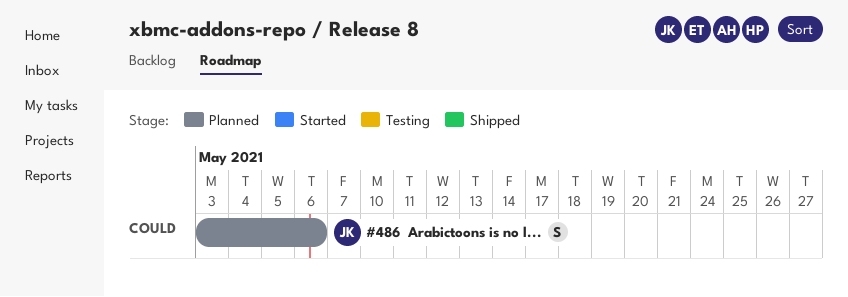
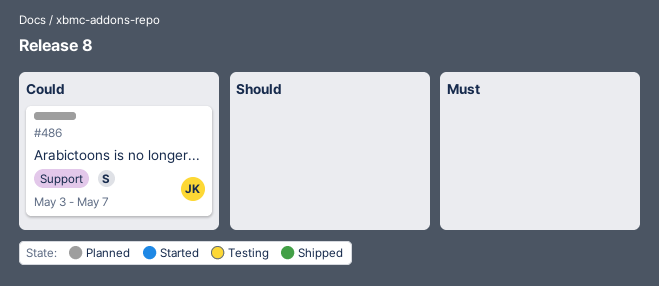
#486, due: May 6 -> May 7

